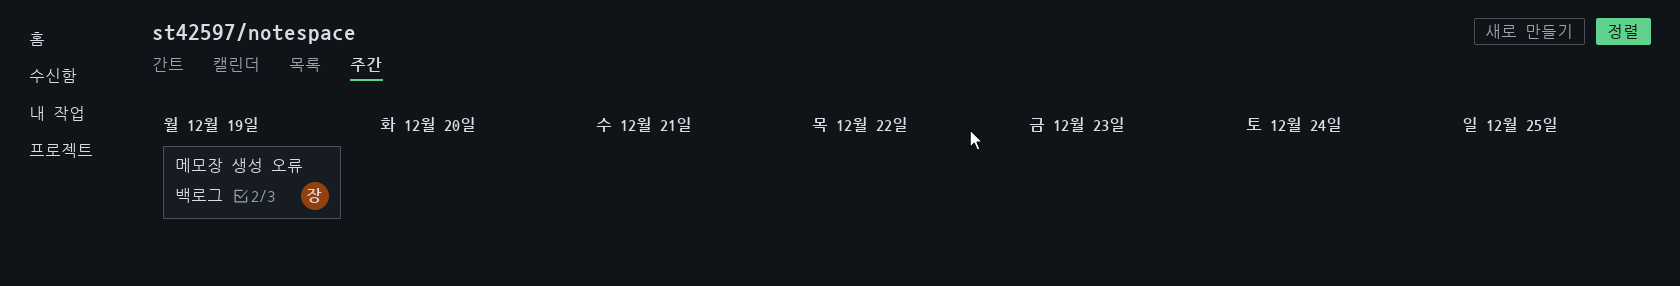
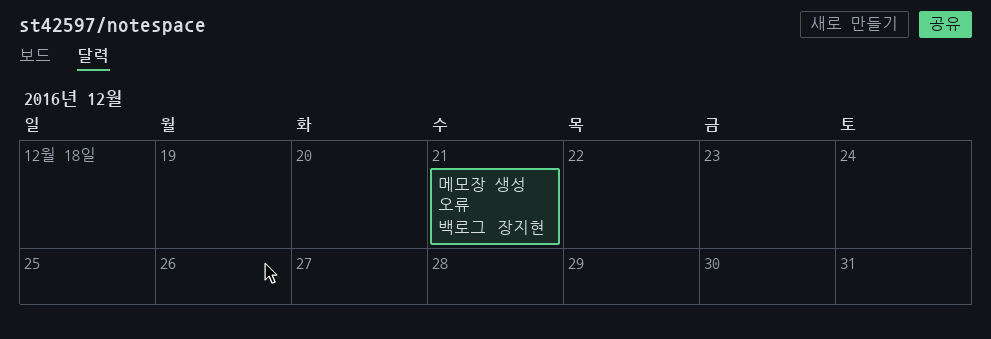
메모장 생성 오류, due: Dec 19 -> Dec 21

